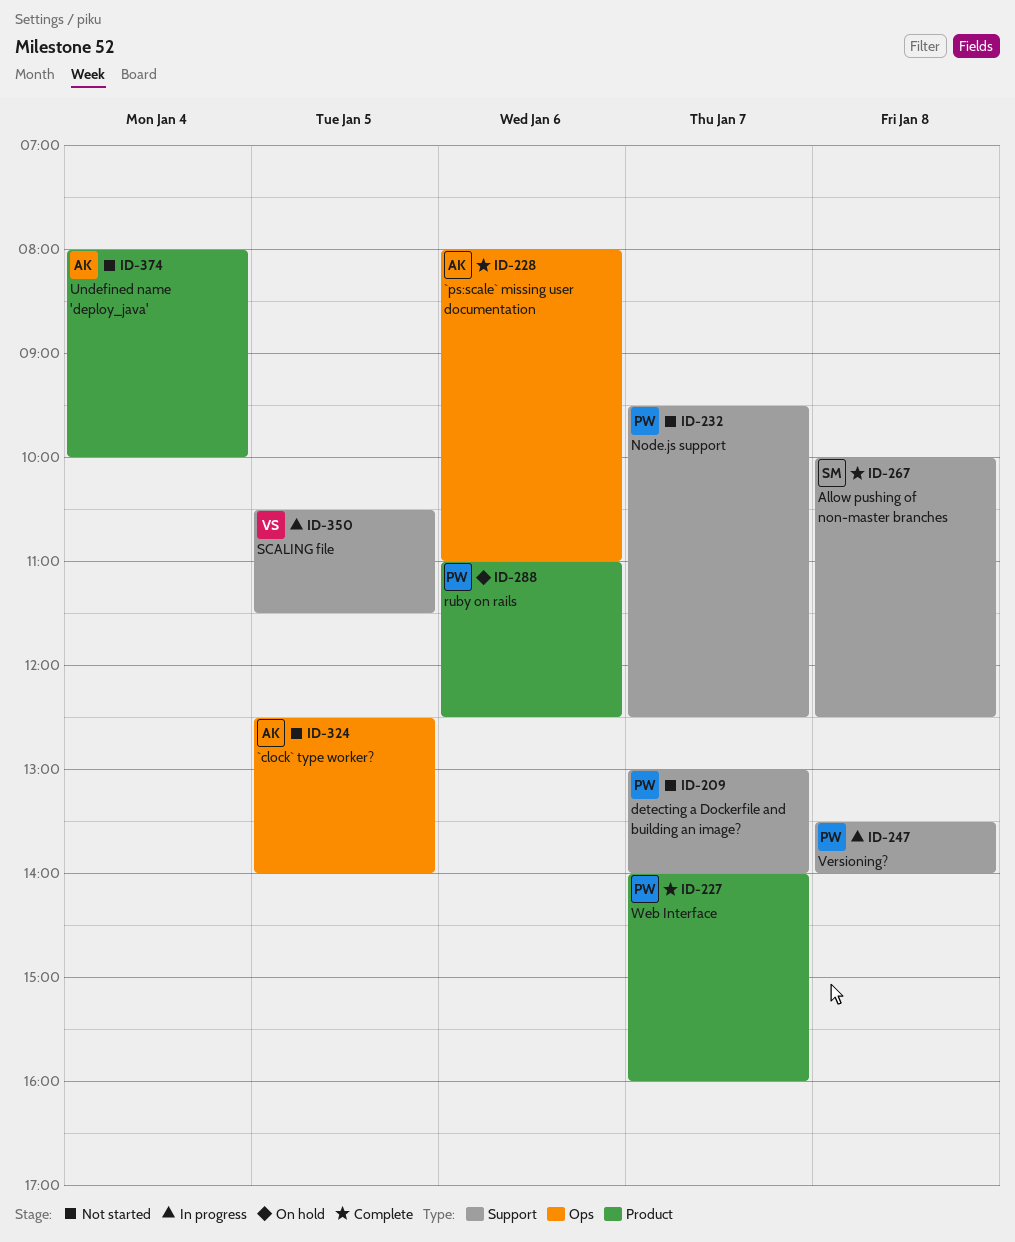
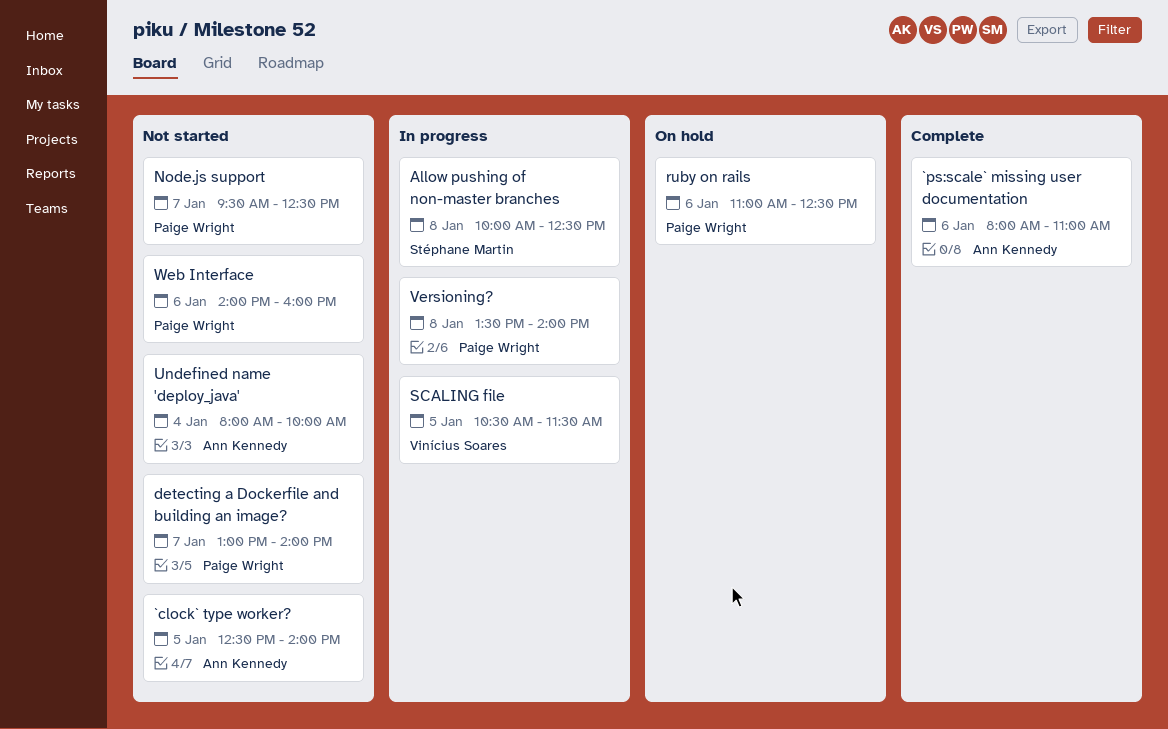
Allow pushing of non-master branches, status: Complete -> In progress
Web Interface, status: Complete -> Not started
Web Interface, day: Jan 7 -> Jan 6

